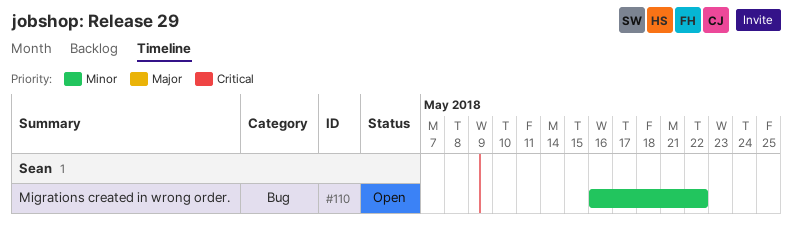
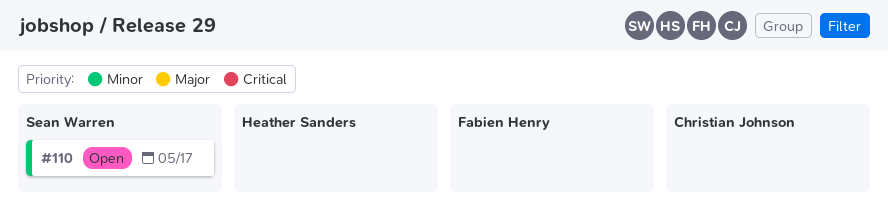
#110, due: May 22 -> May 17

